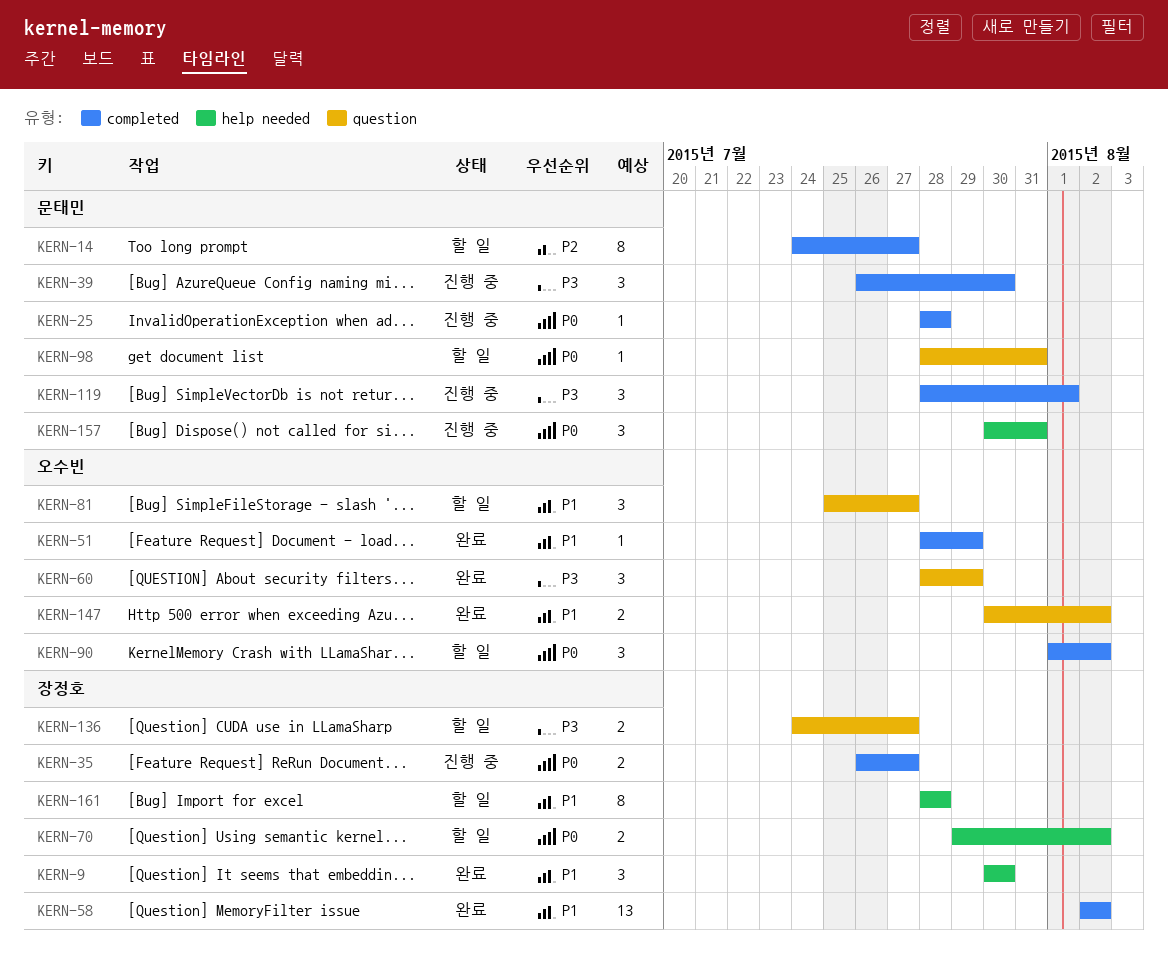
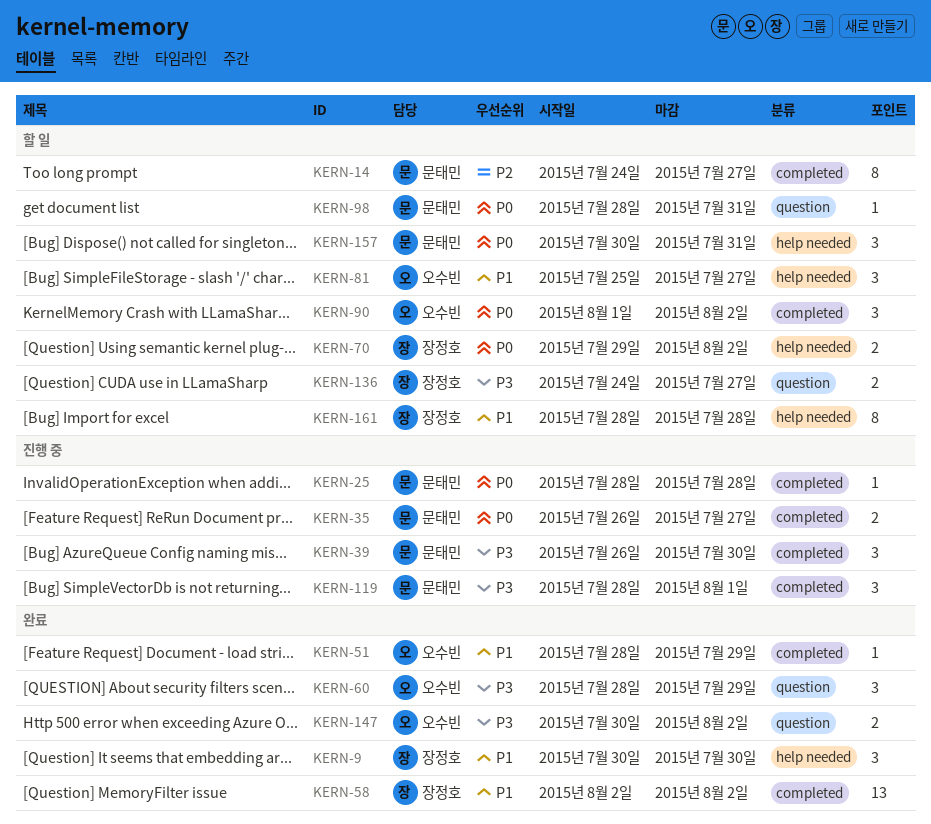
KERN-35, owner: 장정호 -> 문태민
KERN-81, label: question -> help needed
KERN-147, priority: P1 -> P3
KERN-157, status: 진행 중 -> 할 일

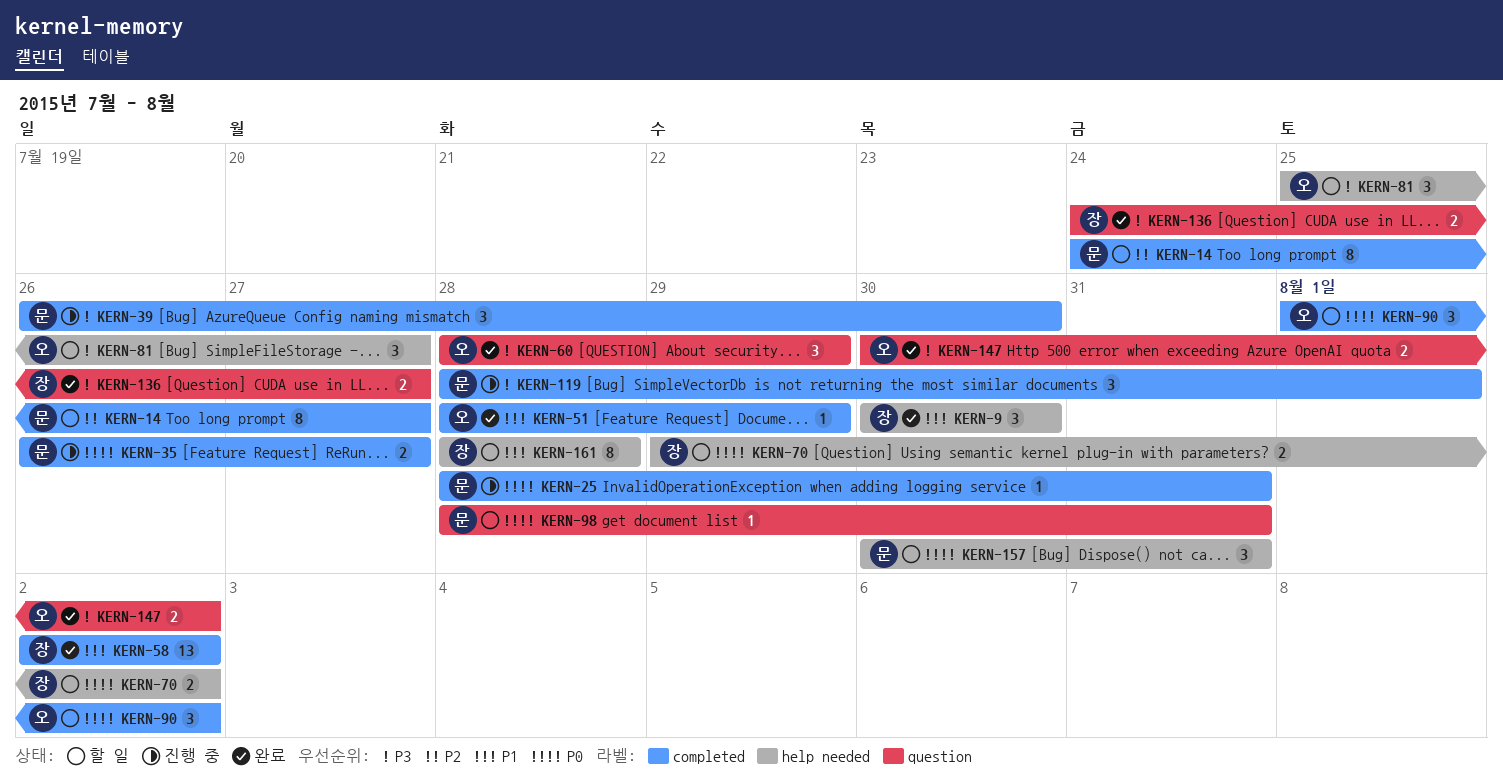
KERN-25, due: Jul 28 -> Jul 31
KERN-81, priority: P1 -> P3
KERN-136, status: 할 일 -> 완료

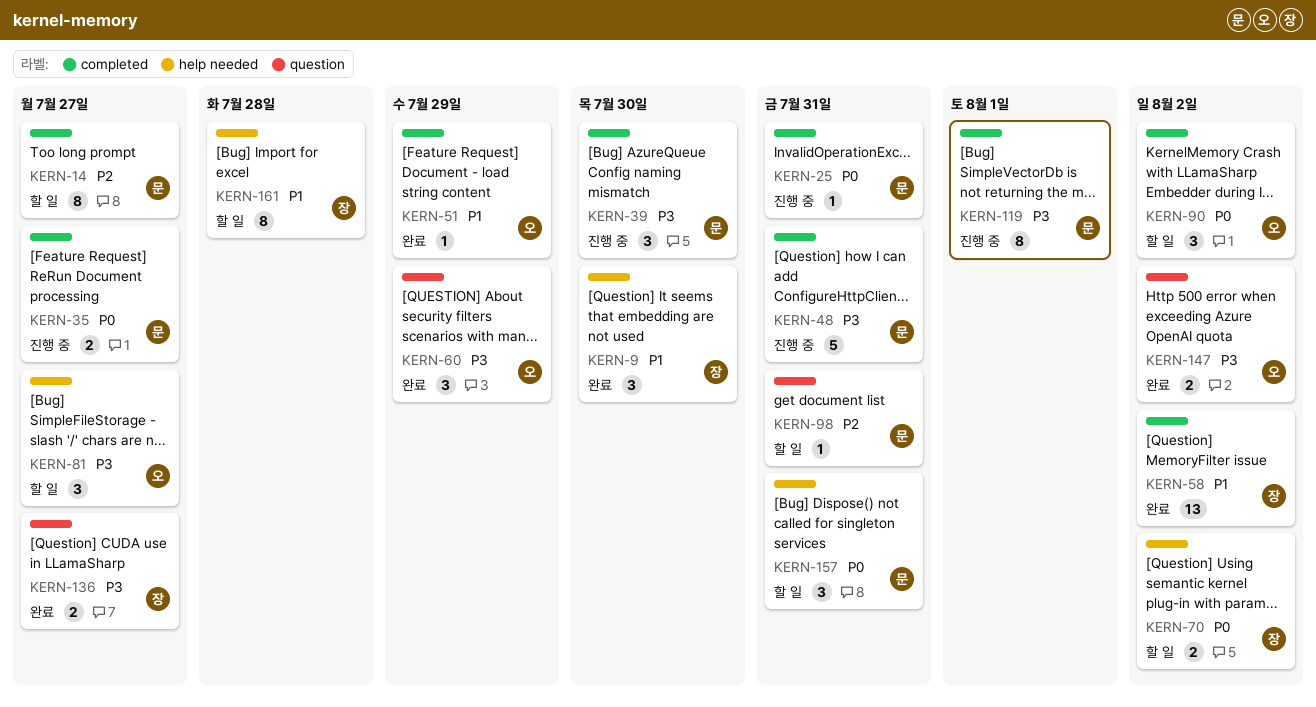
KERN-48: none -> present
KERN-98, priority: P0 -> P2
KERN-119, estimate: 3 -> 8

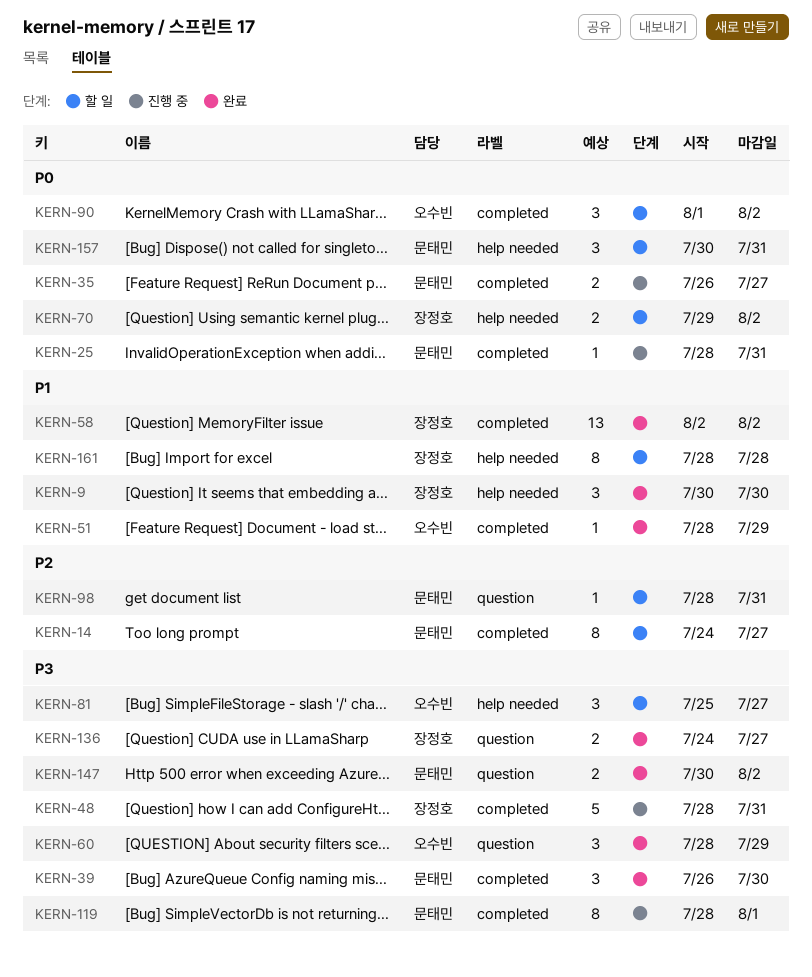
KERN-39, status: 진행 중 -> 완료
KERN-48, owner: 문태민 -> 장정호
KERN-147, owner: 오수빈 -> 문태민

